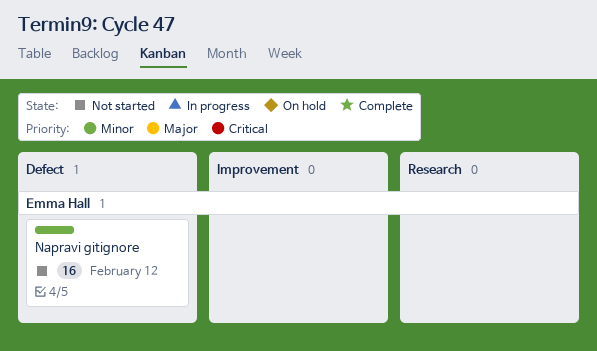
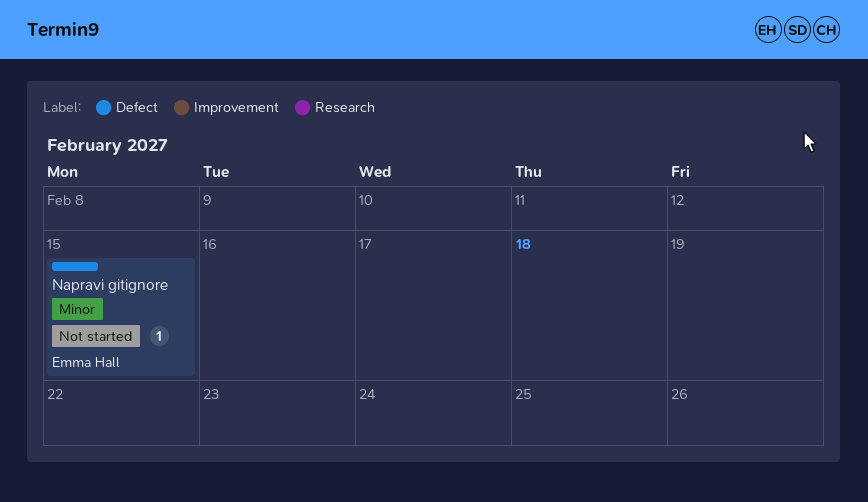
Napravi gitignore, estimate: 16 -> 1
Napravi gitignore, due: Feb 12 -> Feb 15

